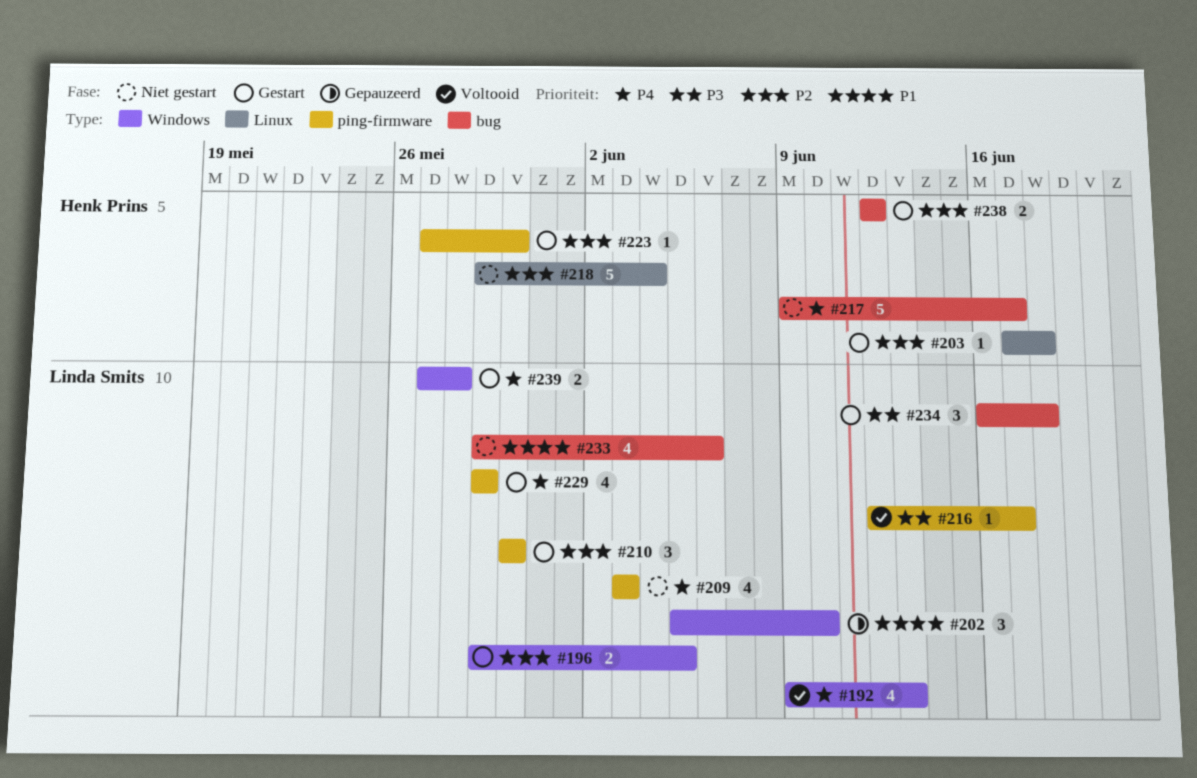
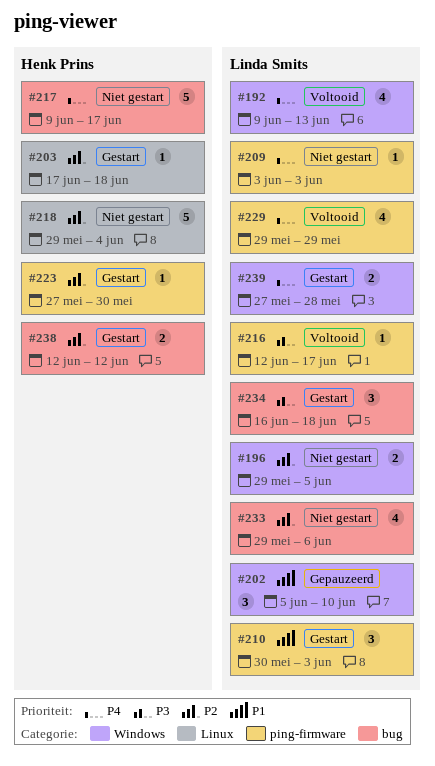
#196, status: Gestart -> Niet gestart
#209, estimate: 4 -> 1
#210, priority: P2 -> P1
#210, due: May 30 -> Jun 3
#229, status: Gestart -> Voltooid
#233, priority: P1 -> P2

